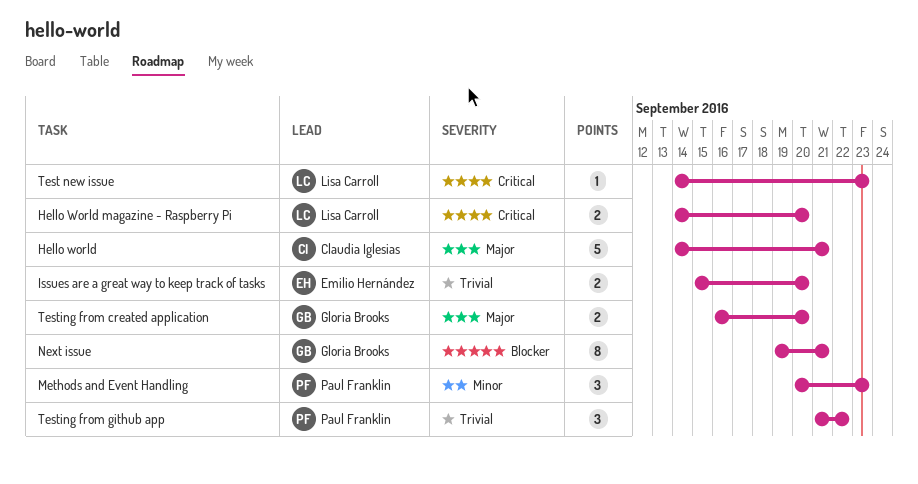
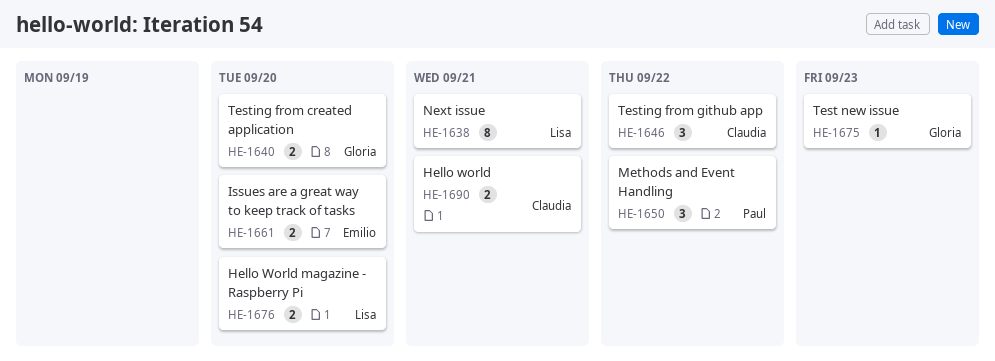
Hello world, estimate: 5 -> 2
Methods and Event Handling, due: Sep 23 -> Sep 22
Next issue, owner: Gloria Brooks -> Lisa Carroll
Test new issue, owner: Lisa Carroll -> Gloria Brooks
Testing from github app, owner: Paul Franklin -> Claudia Iglesias

